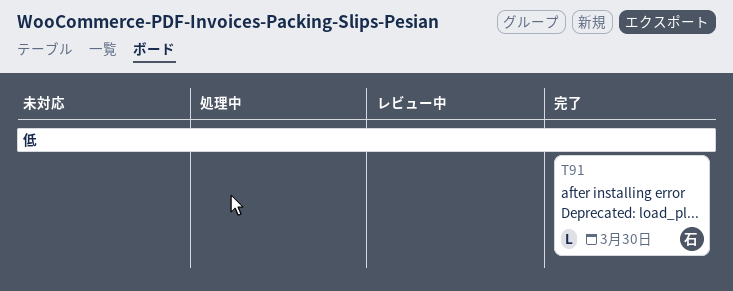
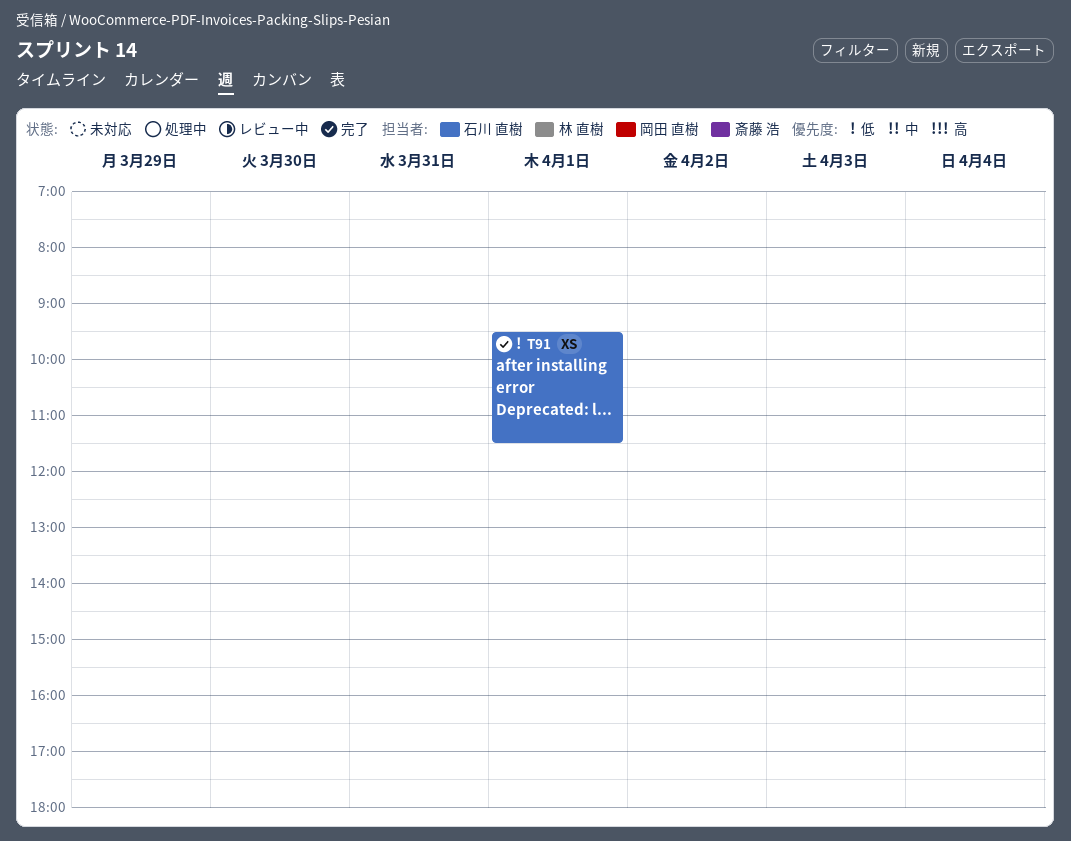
T91, estimate: L -> XS
T91, day: Mar 30 -> Apr 1

